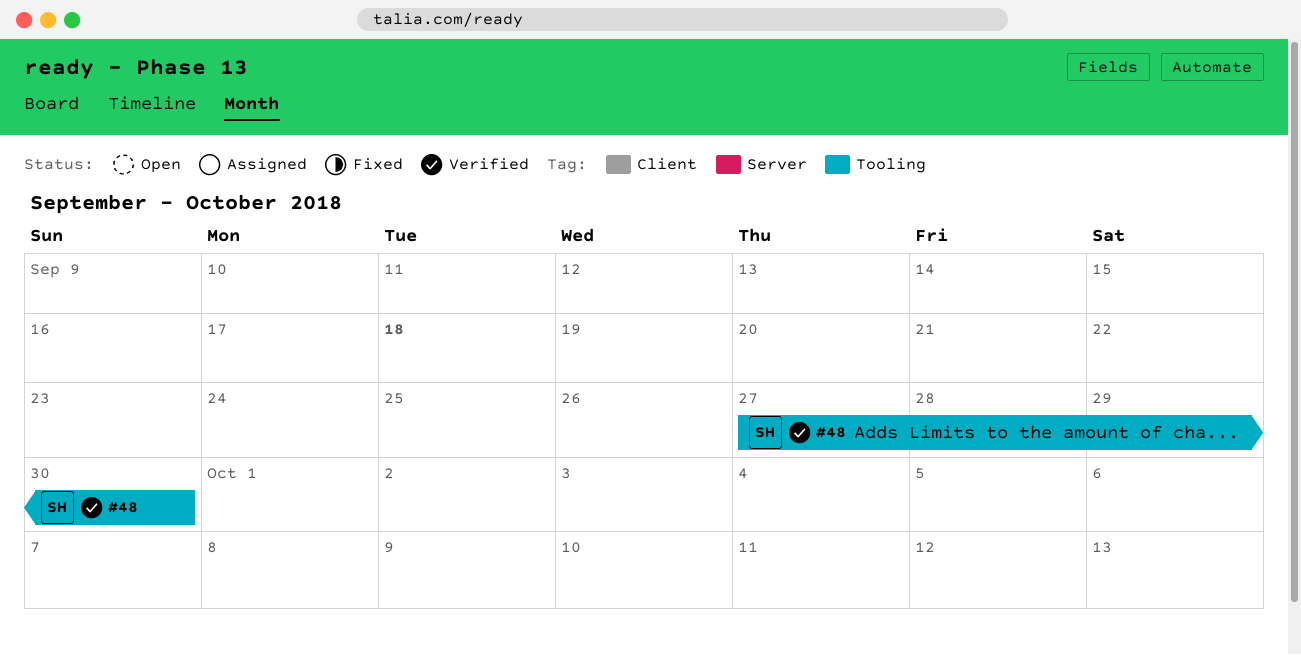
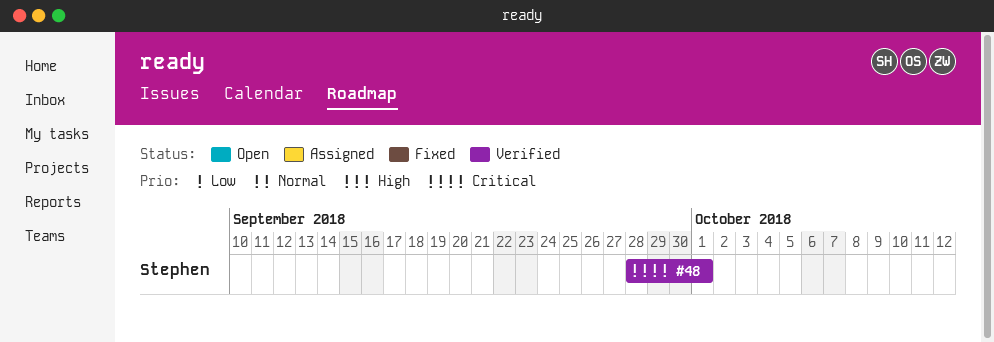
#48, start: Sep 27 -> Sep 28
#48, due: Sep 30 -> Oct 1

